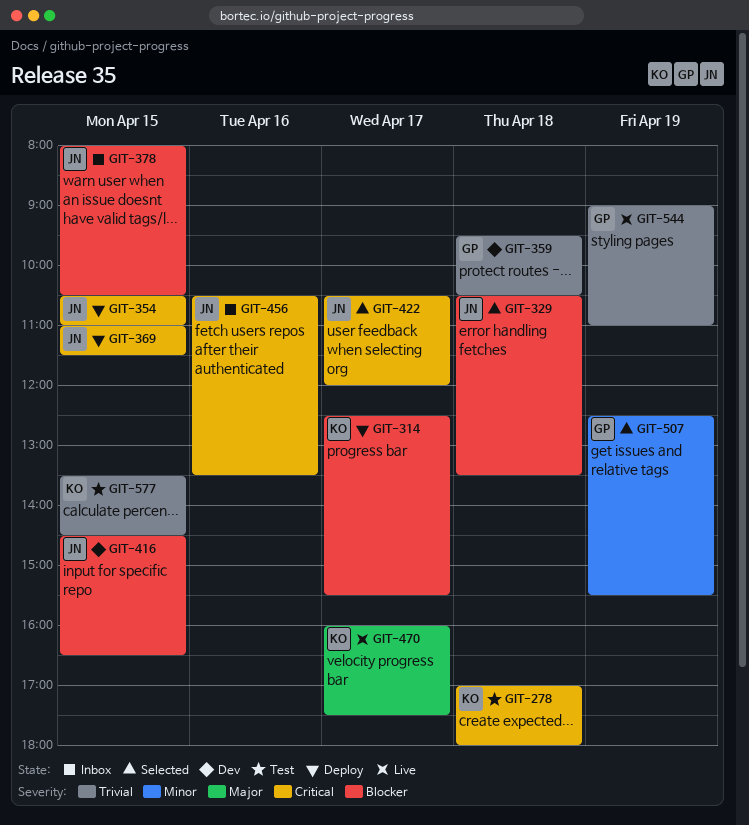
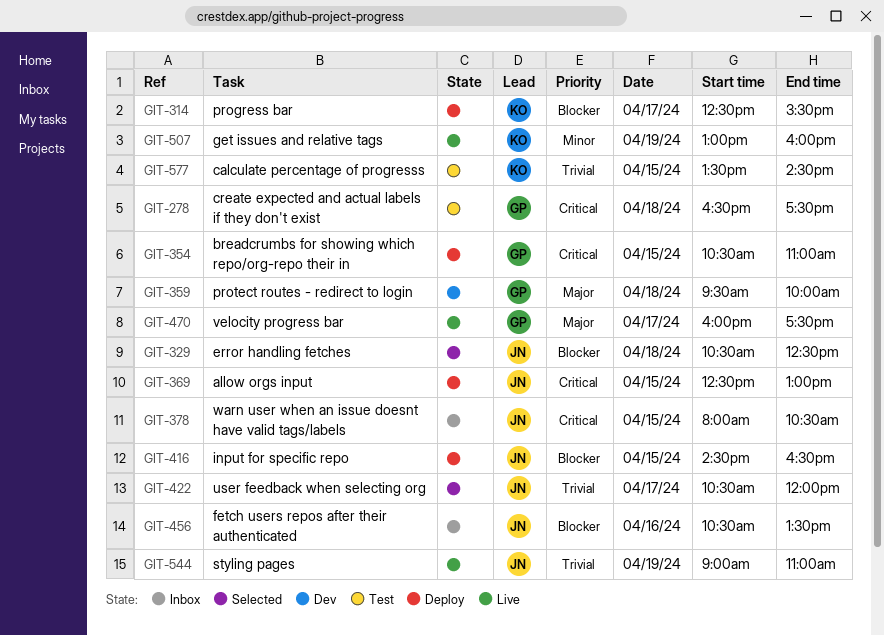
GIT-278, owner: KO -> GP
GIT-278, begins: 17:00 -> 16:30
GIT-278, ends: 18:00 -> 17:30
GIT-329, ends: 13:30 -> 12:30
GIT-354, owner: JN -> GP
GIT-359, priority: Trivial -> Major
GIT-359, ends: 10:30 -> 10:00
GIT-369, begins: 11:00 -> 12:30
GIT-369, ends: 11:30 -> 13:00
GIT-378, priority: Blocker -> Critical
GIT-416, status: Dev -> Deploy
GIT-422, priority: Critical -> Trivial
GIT-456, priority: Critical -> Blocker
GIT-470, owner: KO -> GP
GIT-507, status: Selected -> Live
GIT-507, owner: GP -> KO
GIT-507, begins: 12:30 -> 13:00
GIT-507, ends: 15:30 -> 16:00
GIT-544, owner: GP -> JN

